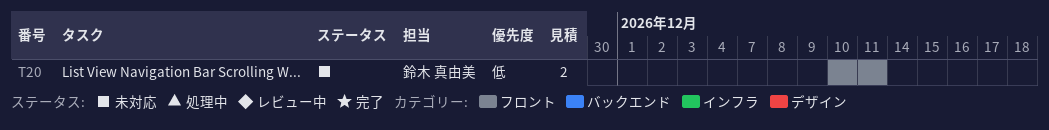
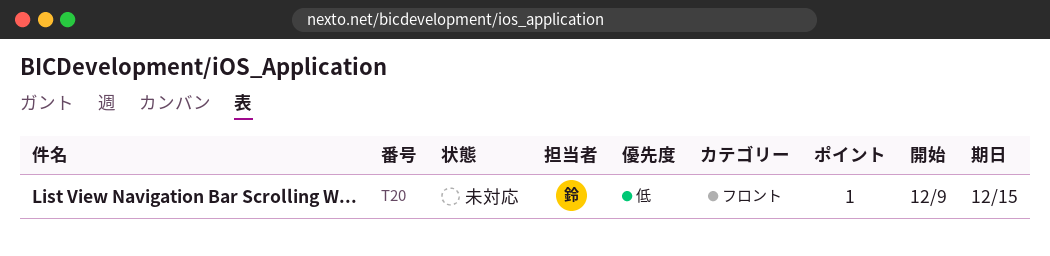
T20, estimate: 2 -> 1
T20, start: Dec 10 -> Dec 9
T20, due: Dec 11 -> Dec 15

